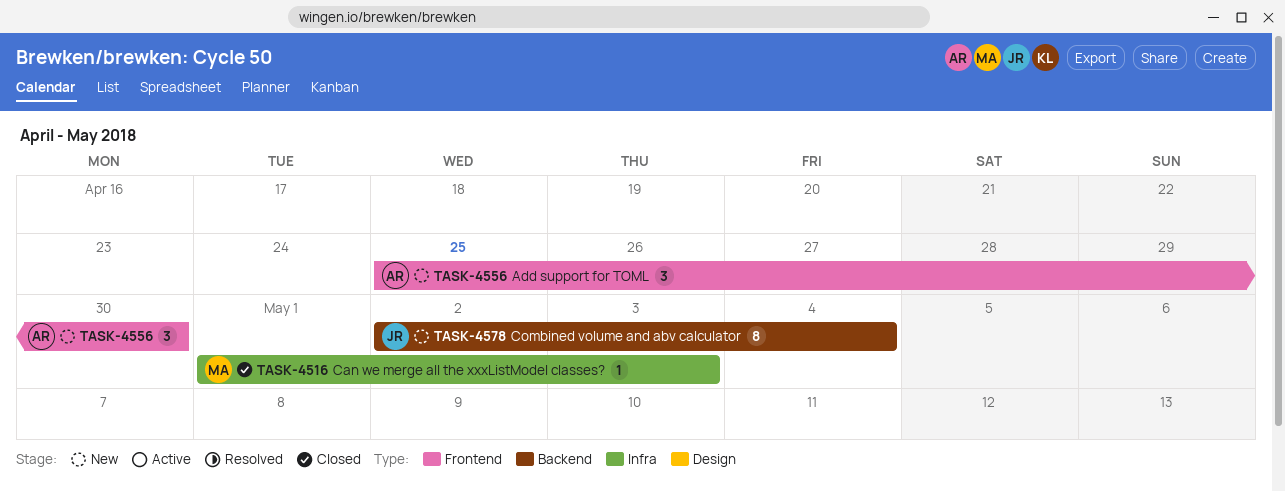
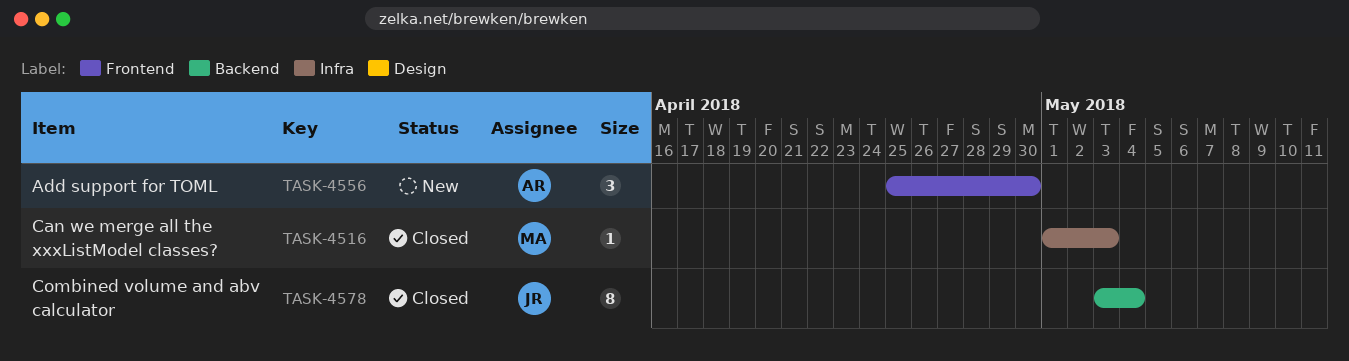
TASK-4578, status: New -> Closed
TASK-4578, start: May 2 -> May 3

